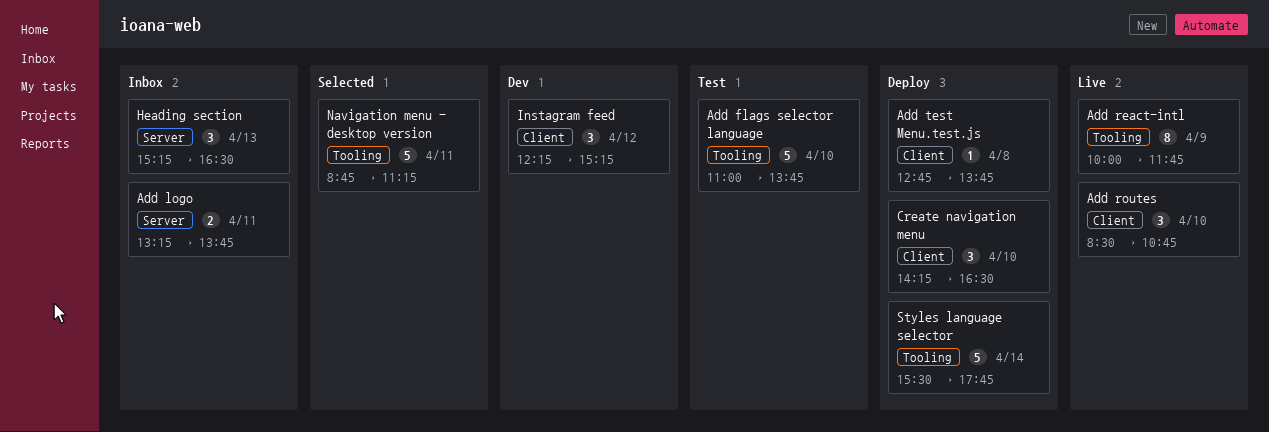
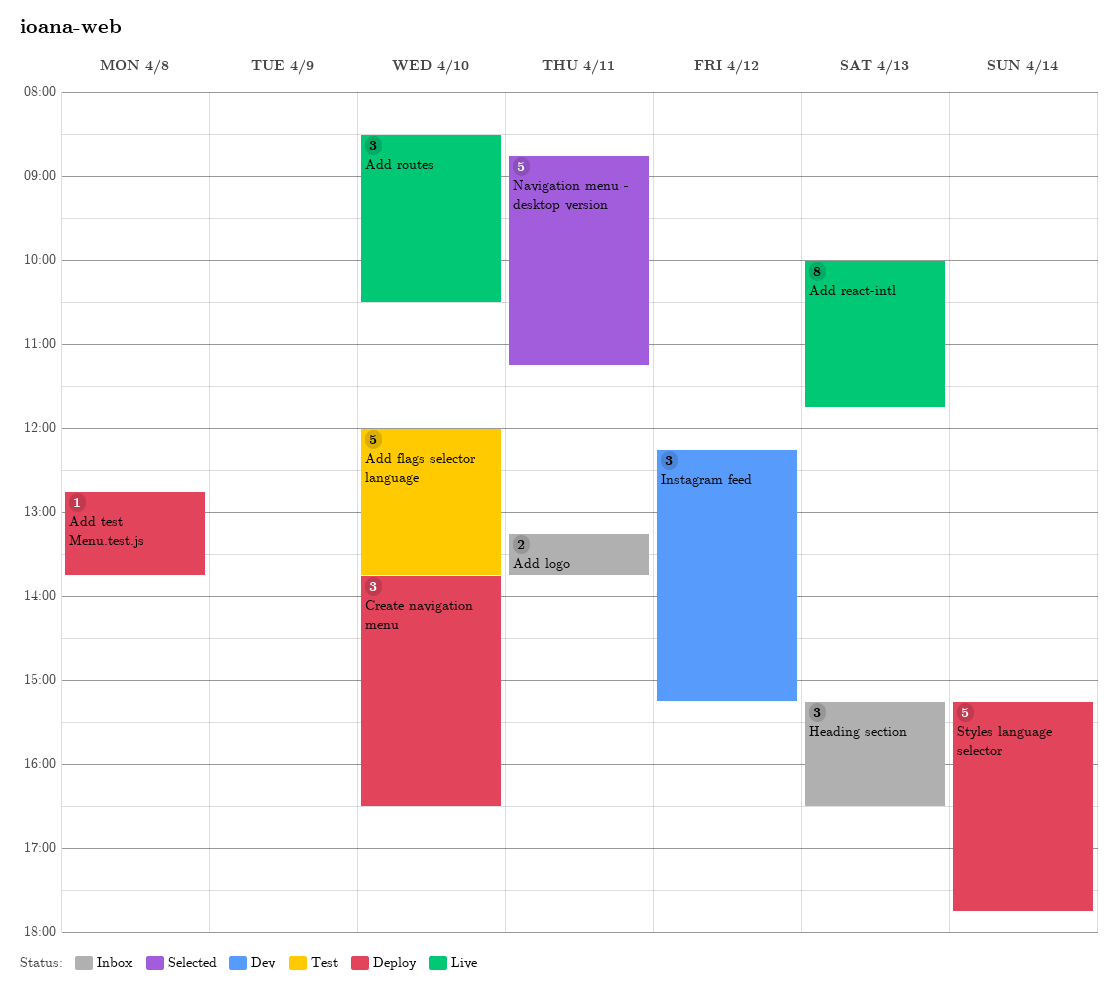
Add flags selector language, begins: 11:00 -> 12:00
Add react-intl, day: Apr 9 -> Apr 13
Add routes, ends: 10:45 -> 10:30
Create navigation menu, begins: 14:15 -> 13:45
Styles language selector, begins: 15:30 -> 15:15

